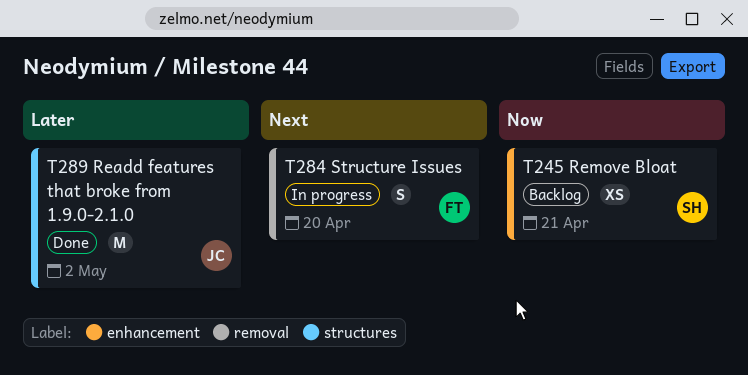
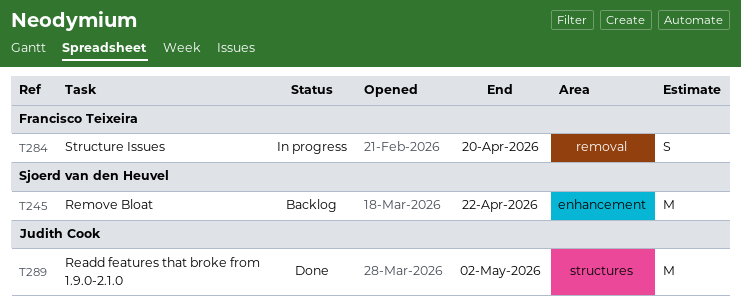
T245, estimate: XS -> M
T245, due: Apr 21 -> Apr 22

